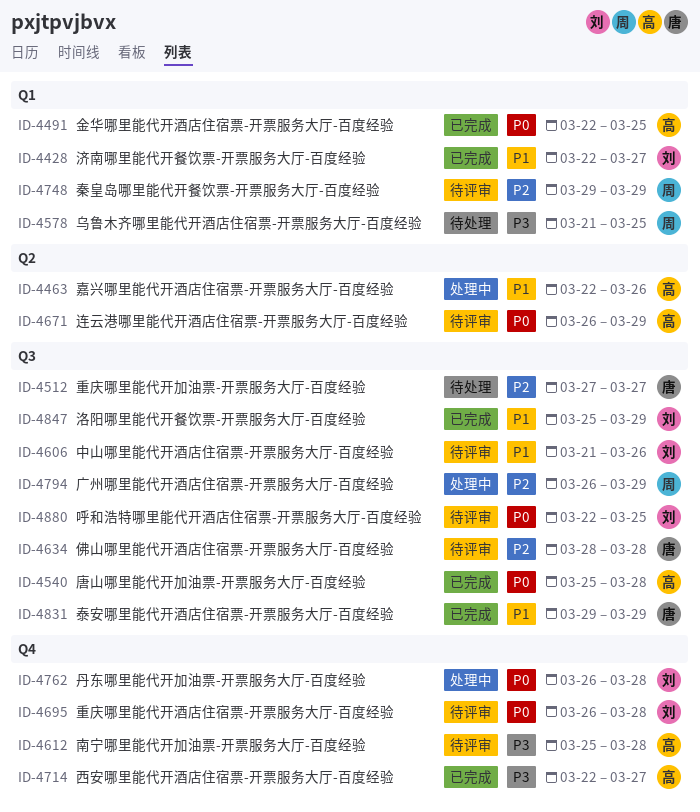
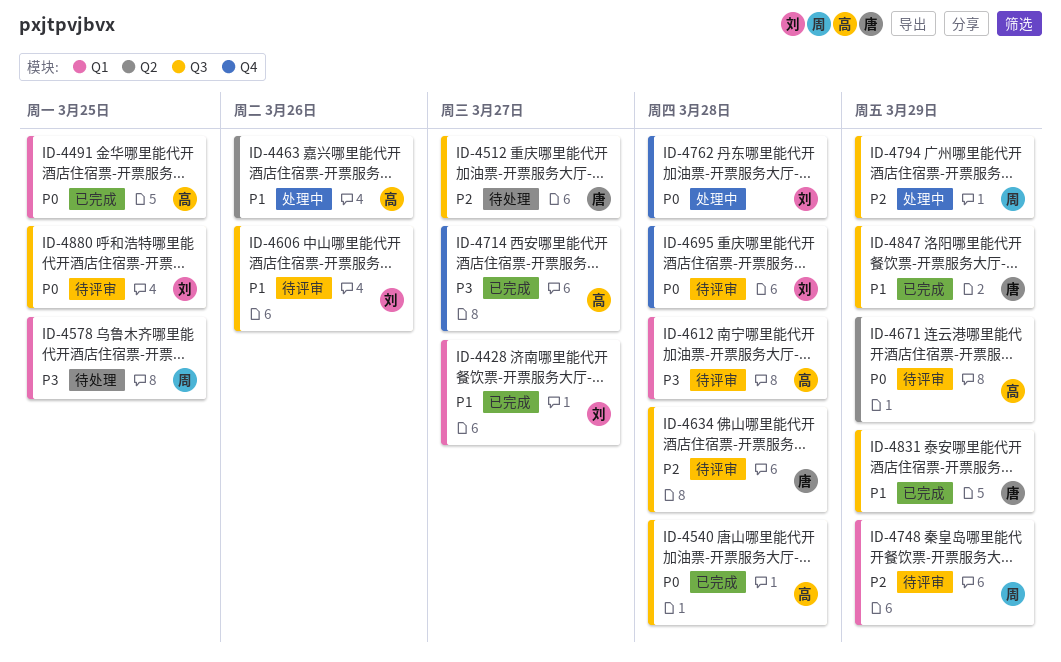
ID-4612, label: Q4 -> Q1
ID-4847, owner: 刘 -> 唐

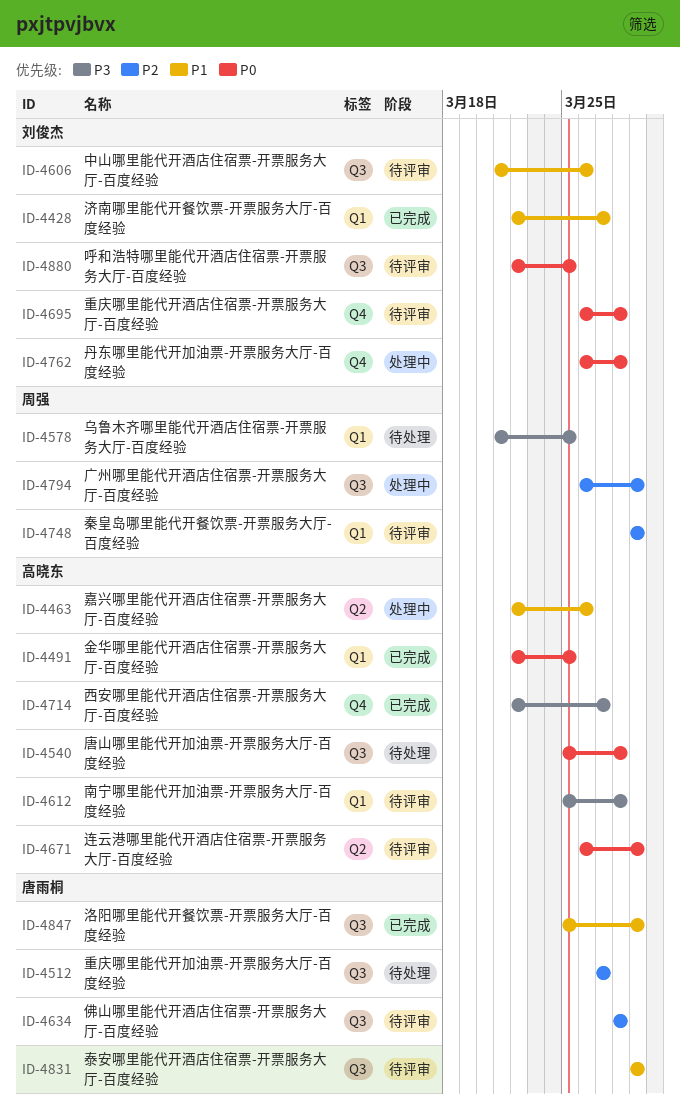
ID-4540, status: 已完成 -> 待处理
ID-4831, status: 已完成 -> 待评审

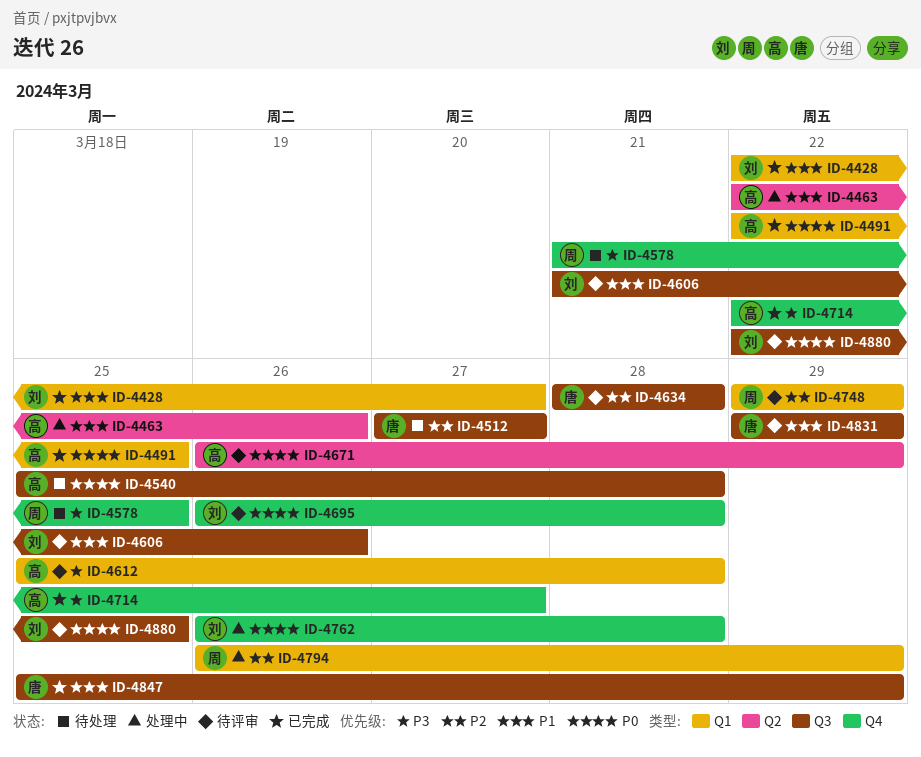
ID-4578, label: Q1 -> Q4
ID-4794, label: Q3 -> Q1

